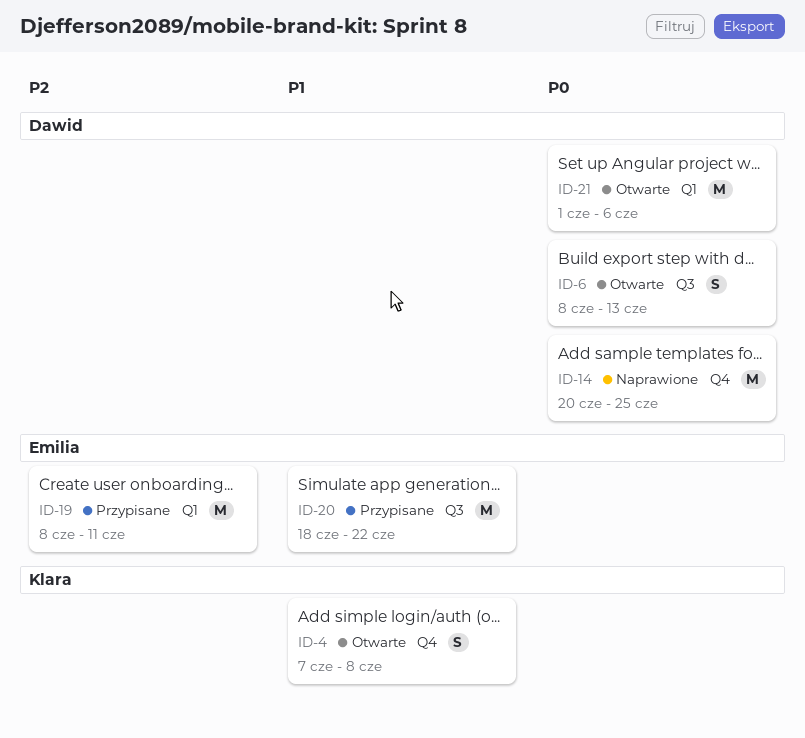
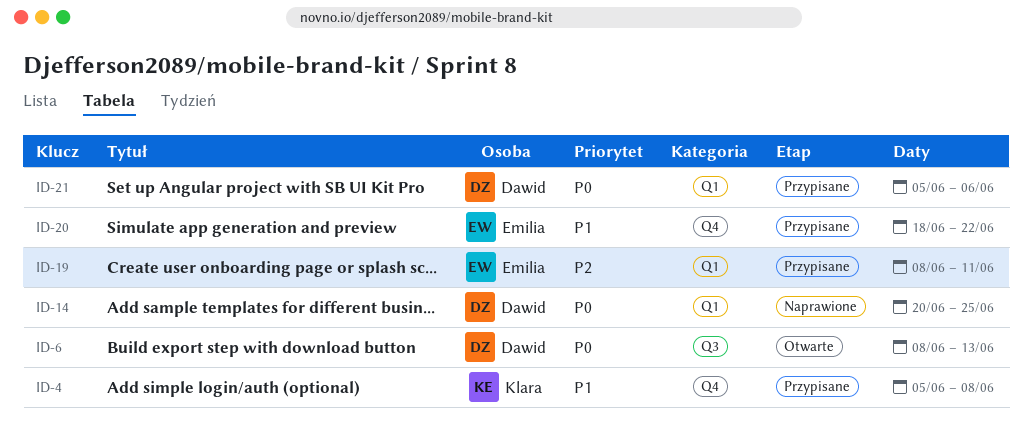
ID-4, status: Otwarte -> Przypisane
ID-4, start: Jun 7 -> Jun 5
ID-14, label: Q4 -> Q1
ID-20, label: Q3 -> Q4
ID-21, status: Otwarte -> Przypisane
ID-21, start: Jun 1 -> Jun 5

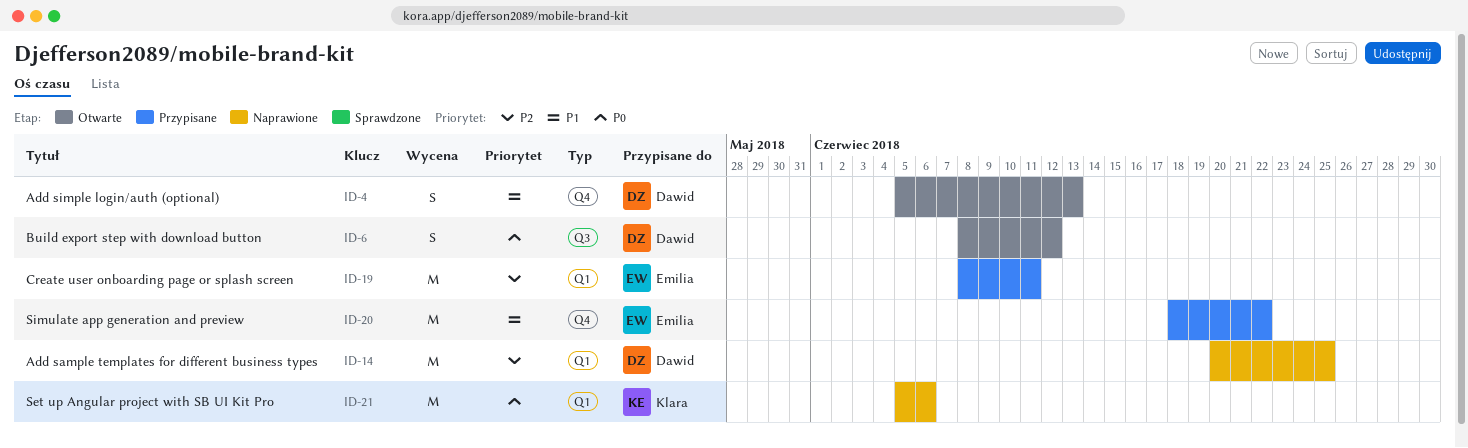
ID-4, status: Przypisane -> Otwarte
ID-4, owner: Klara -> Dawid
ID-4, due: Jun 8 -> Jun 13
ID-6, due: Jun 13 -> Jun 12
ID-14, priority: P0 -> P2
ID-21, status: Przypisane -> Naprawione
ID-21, owner: Dawid -> Klara

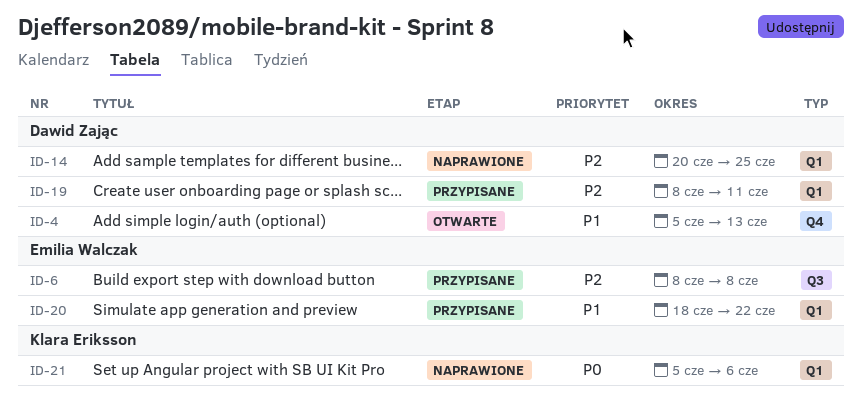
ID-6, status: Otwarte -> Przypisane
ID-6, owner: Dawid Zając -> Emilia Walczak
ID-6, priority: P0 -> P2
ID-6, due: Jun 12 -> Jun 8
ID-19, owner: Emilia Walczak -> Dawid Zając
ID-20, label: Q4 -> Q1

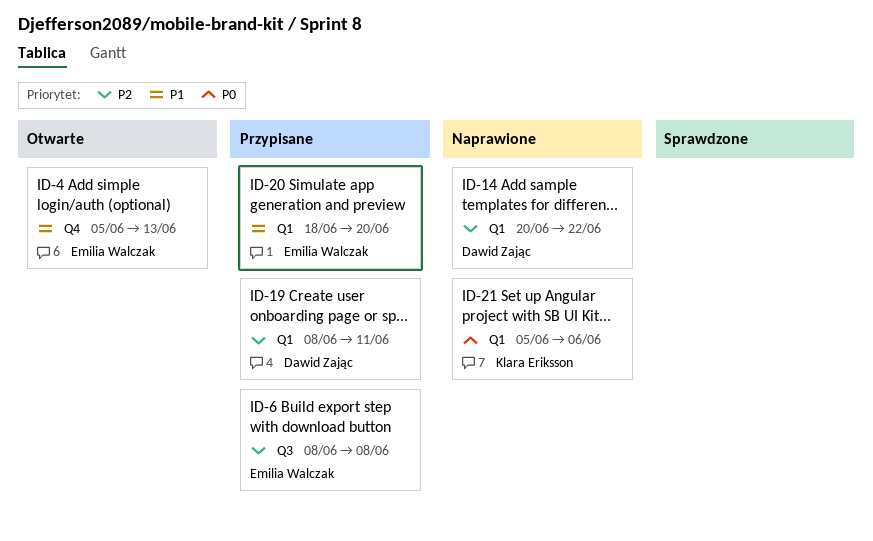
ID-4, owner: Dawid Zając -> Emilia Walczak
ID-14, due: Jun 25 -> Jun 22
ID-20, due: Jun 22 -> Jun 20

